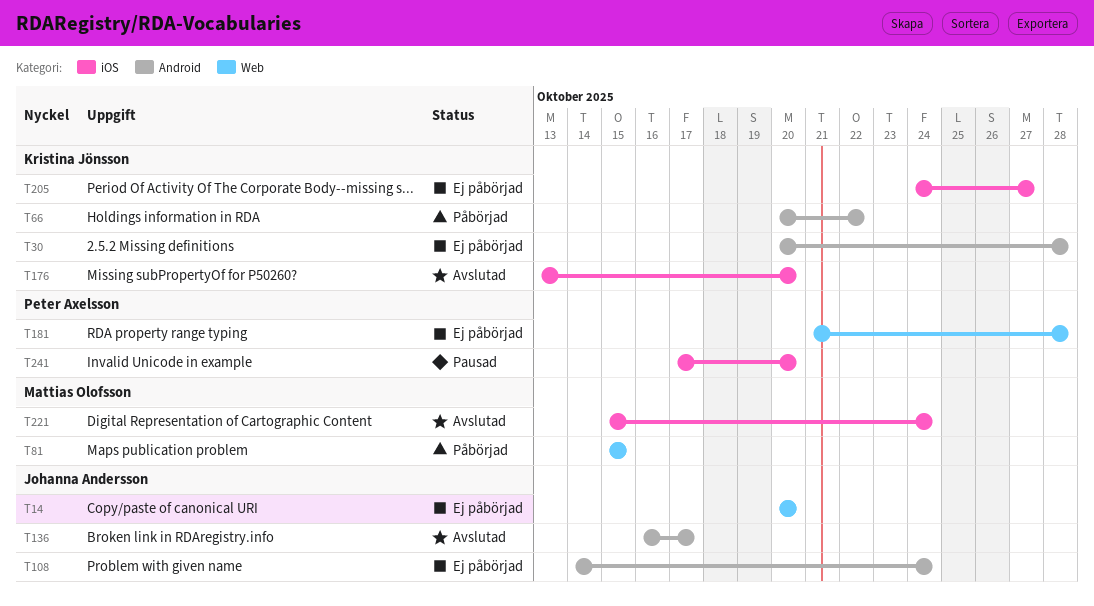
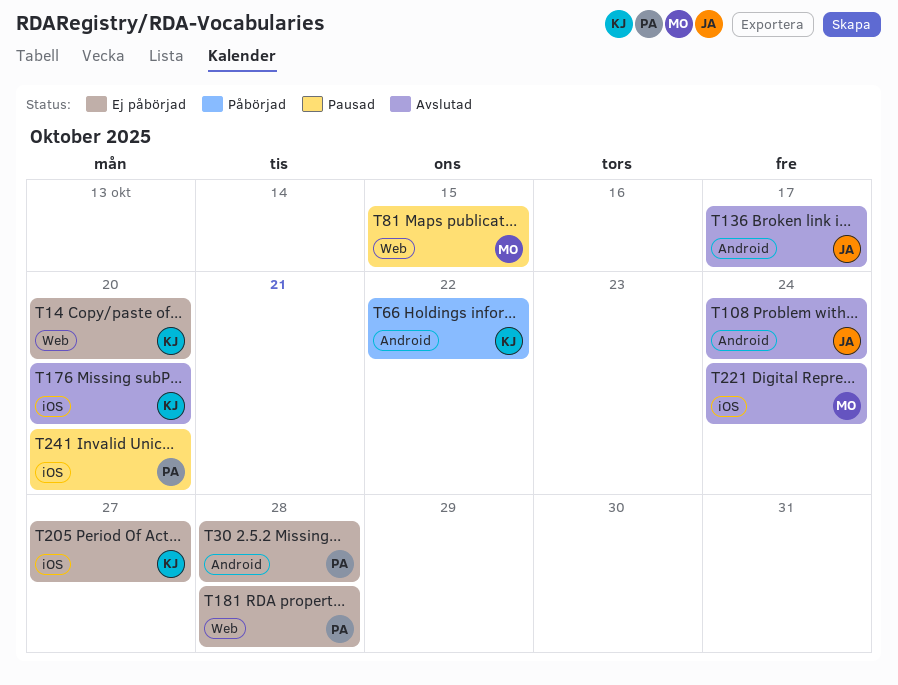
T14, owner: Johanna Andersson -> Kristina Jönsson
T30, owner: Kristina Jönsson -> Peter Axelsson
T81, status: Påbörjad -> Pausad
T108, status: Ej påbörjad -> Avslutad

